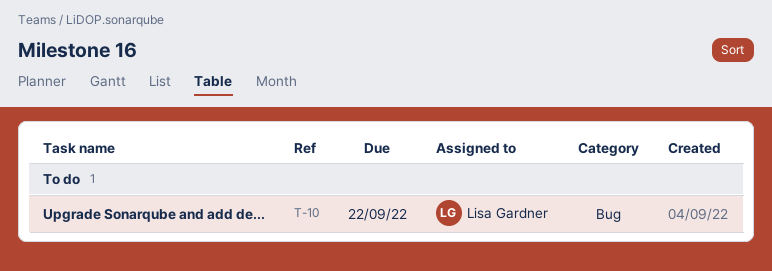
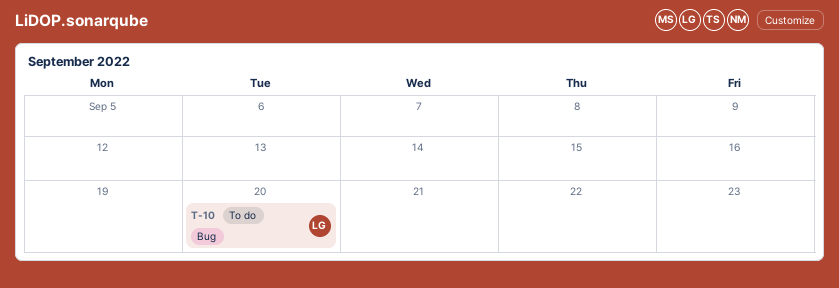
T-10, due: Sep 22 -> Sep 20

